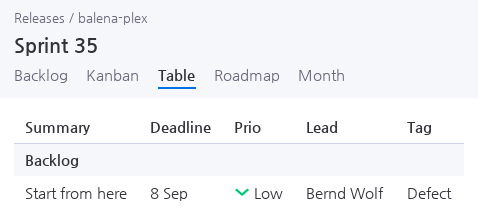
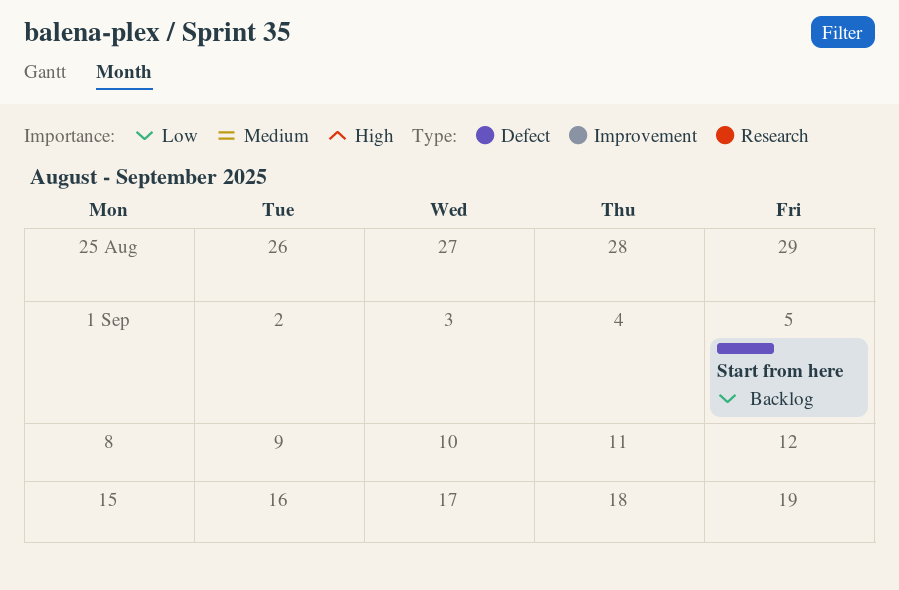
Start from here, due: Sep 8 -> Sep 5

